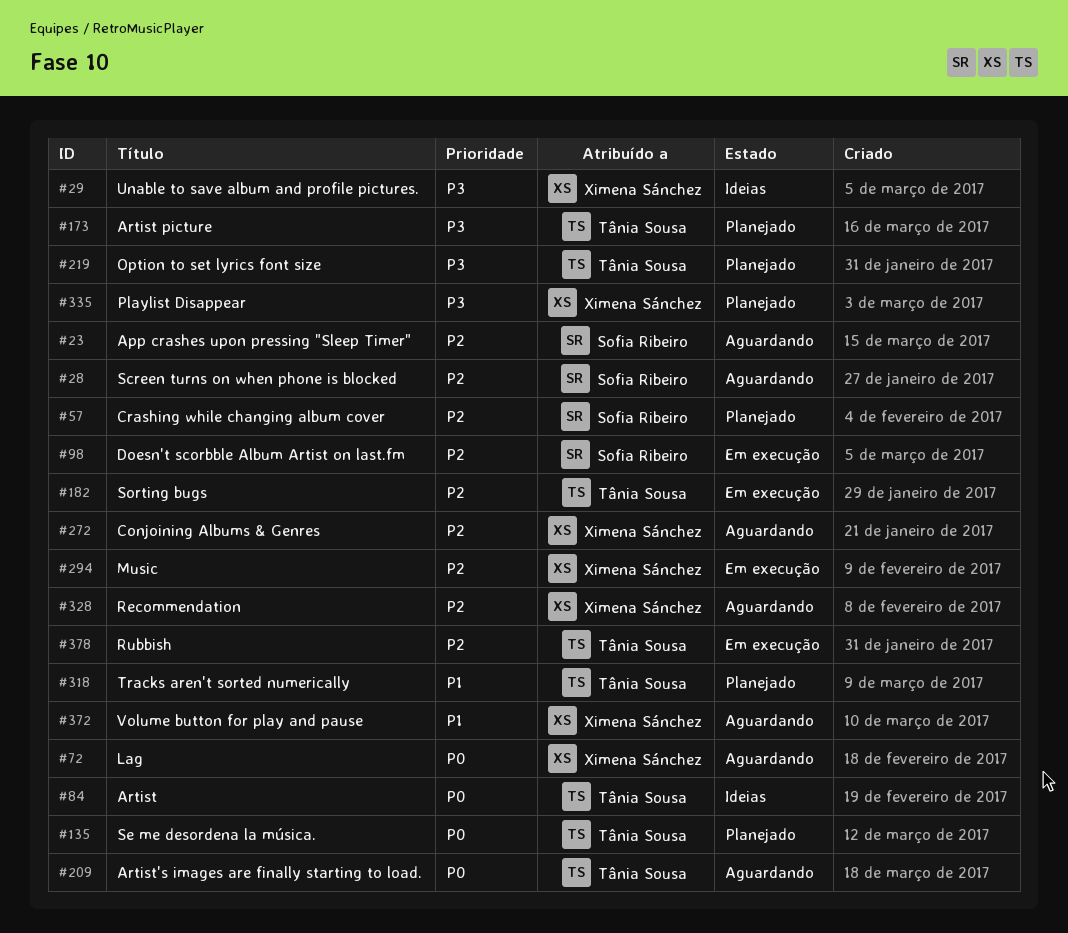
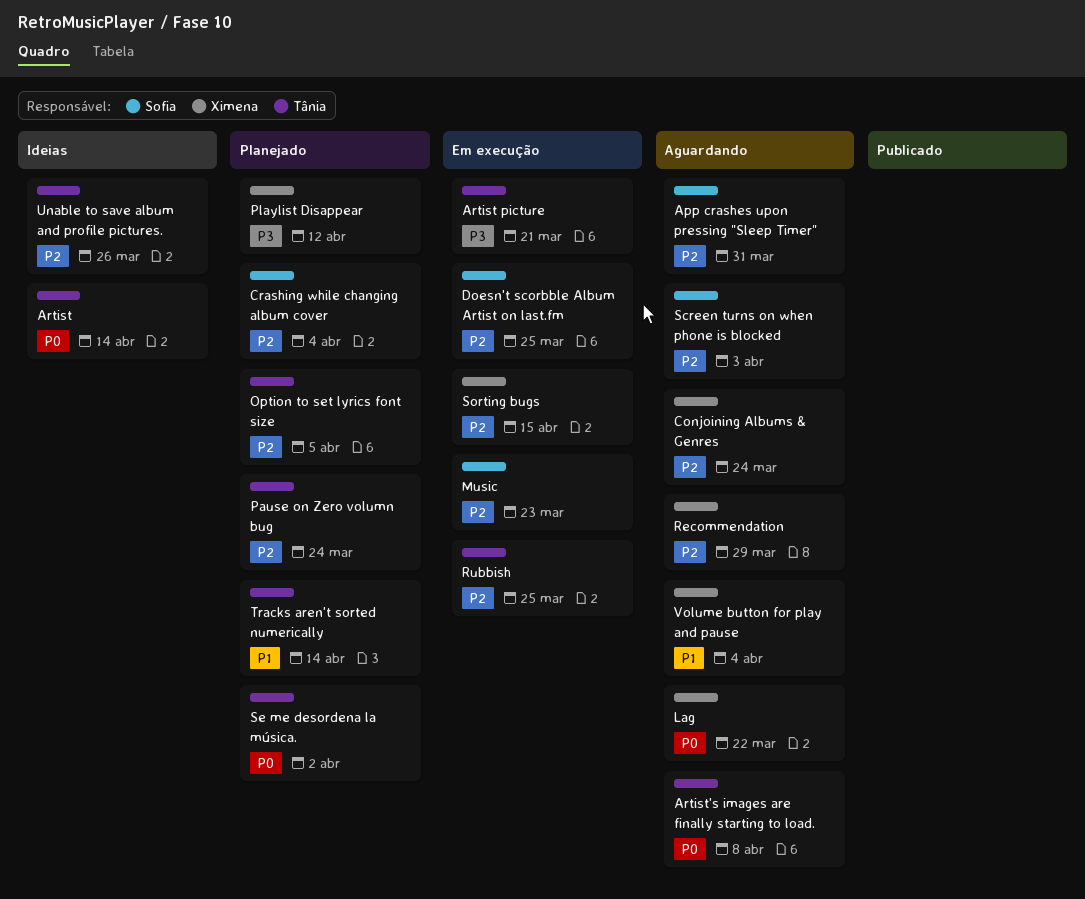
Artist picture, status: Planejado -> Em execução
Music, owner: Ximena Sánchez -> Sofia Ribeiro
Option to set lyrics font size, priority: P3 -> P2
Pause on Zero volumn bug: none -> present
Sorting bugs, owner: Tânia Sousa -> Ximena Sánchez
Unable to save album and profile pictures., owner: Ximena Sánchez -> Tânia Sousa
Unable to save album and profile pictures., priority: P3 -> P2

